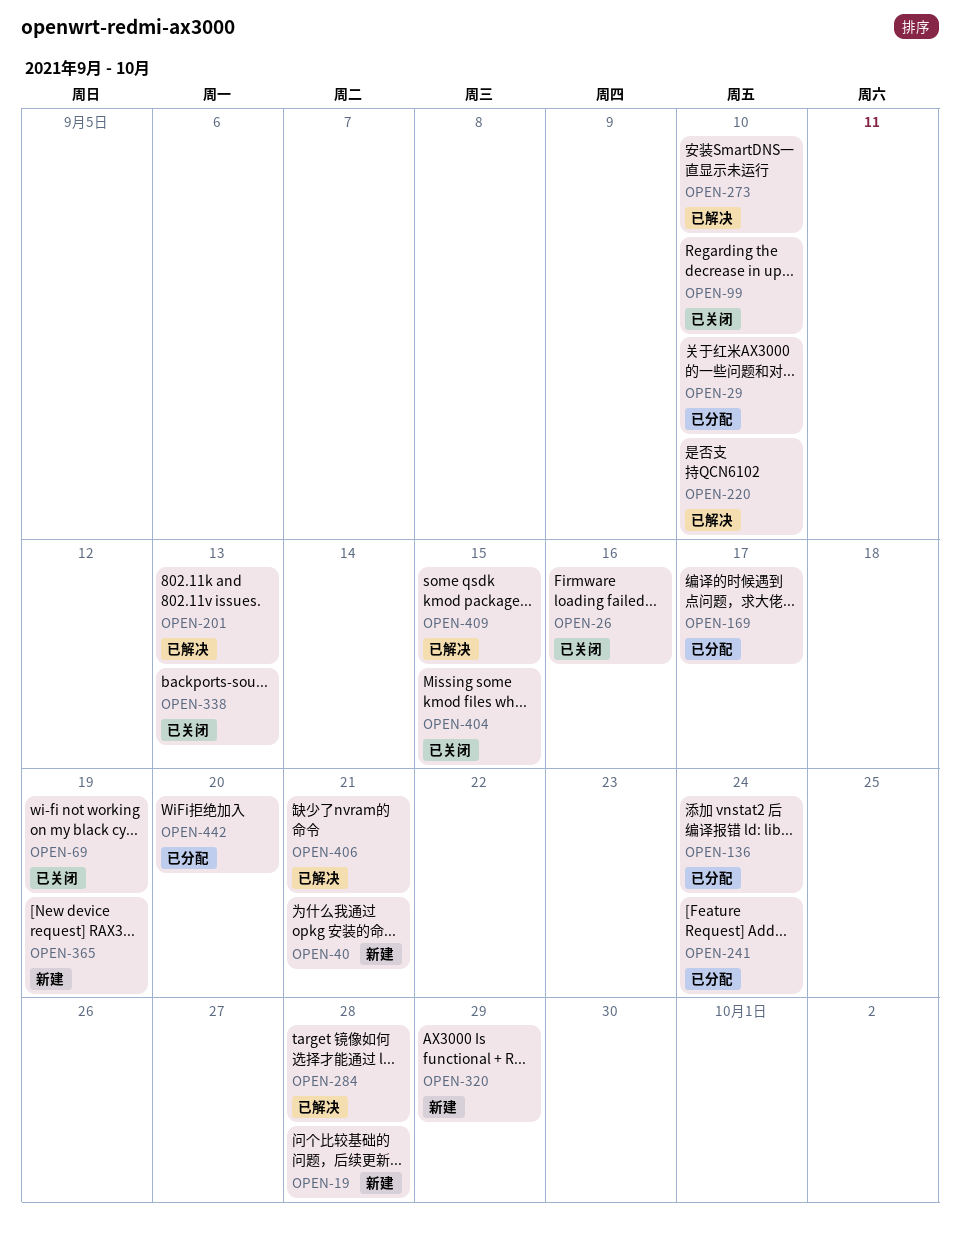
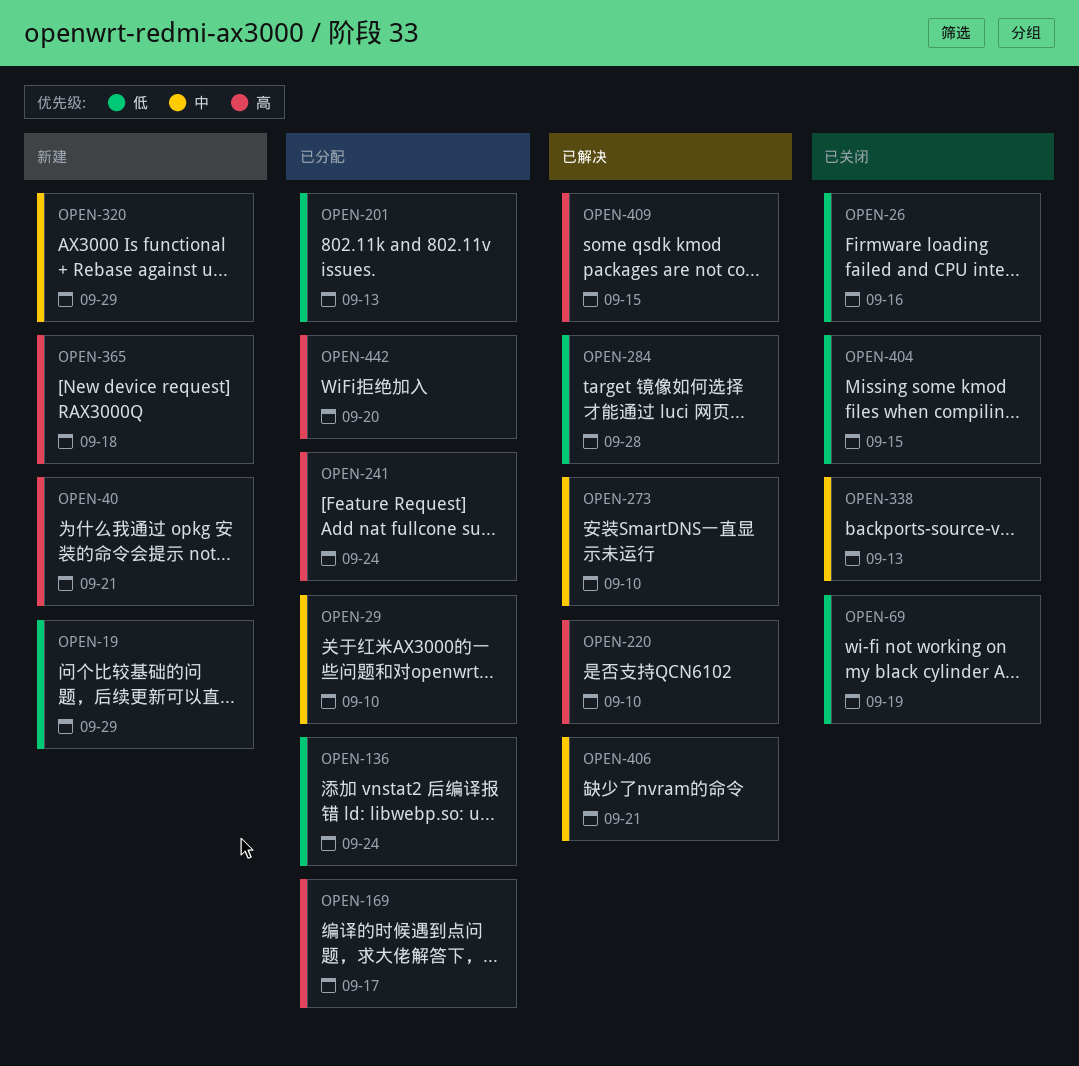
OPEN-19, due: Sep 28 -> Sep 29
OPEN-99: present -> none
OPEN-201, status: 已解决 -> 已分配
OPEN-365, due: Sep 19 -> Sep 18

